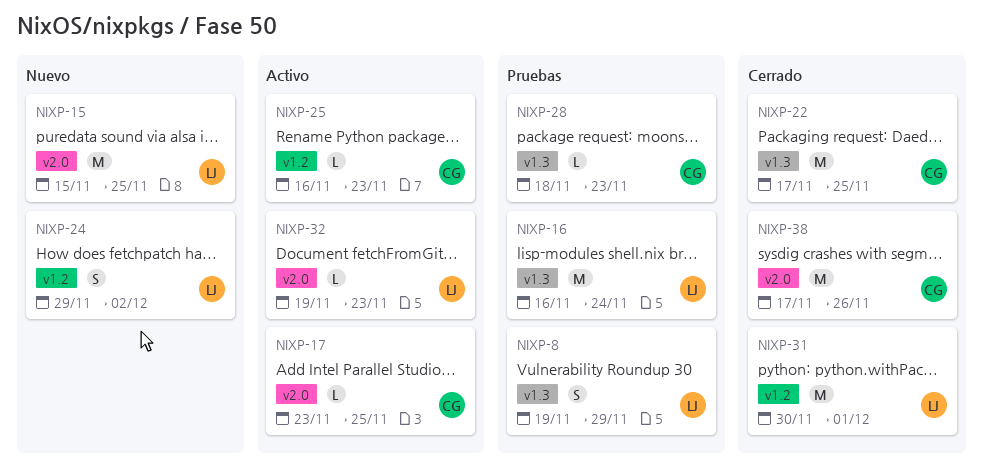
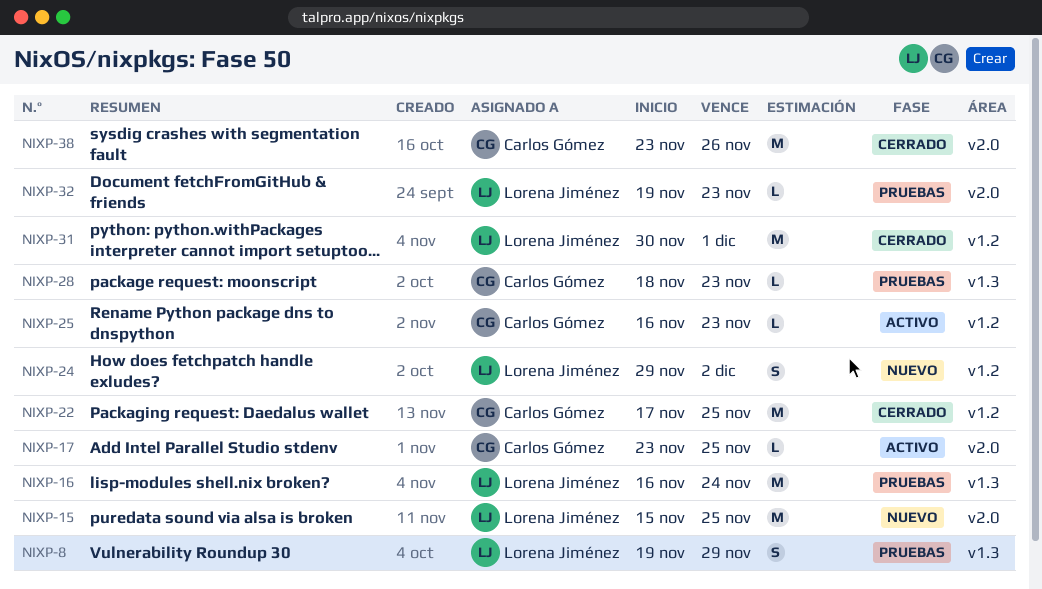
NIXP-22, label: v1.3 -> v1.2
NIXP-32, status: Activo -> Pruebas
NIXP-38, start: Nov 17 -> Nov 23

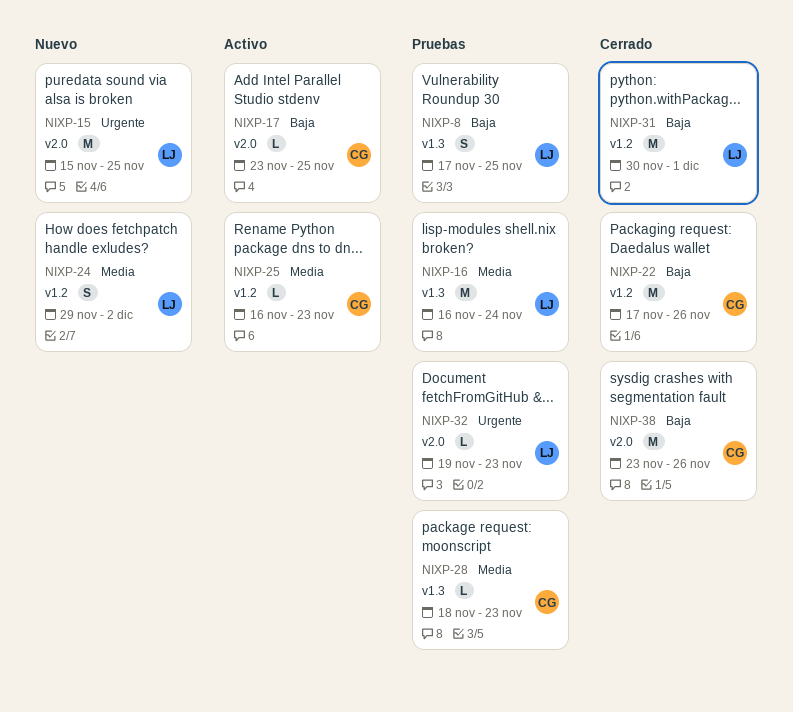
NIXP-8, start: Nov 19 -> Nov 17
NIXP-8, due: Nov 29 -> Nov 25
NIXP-22, due: Nov 25 -> Nov 26

